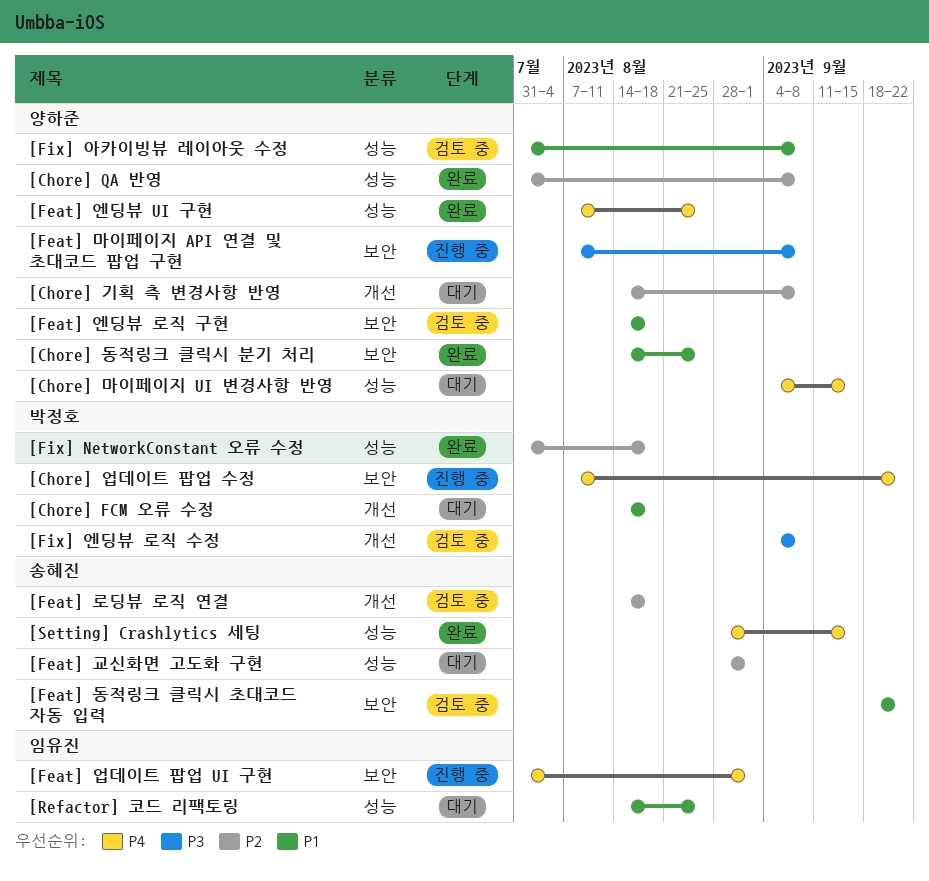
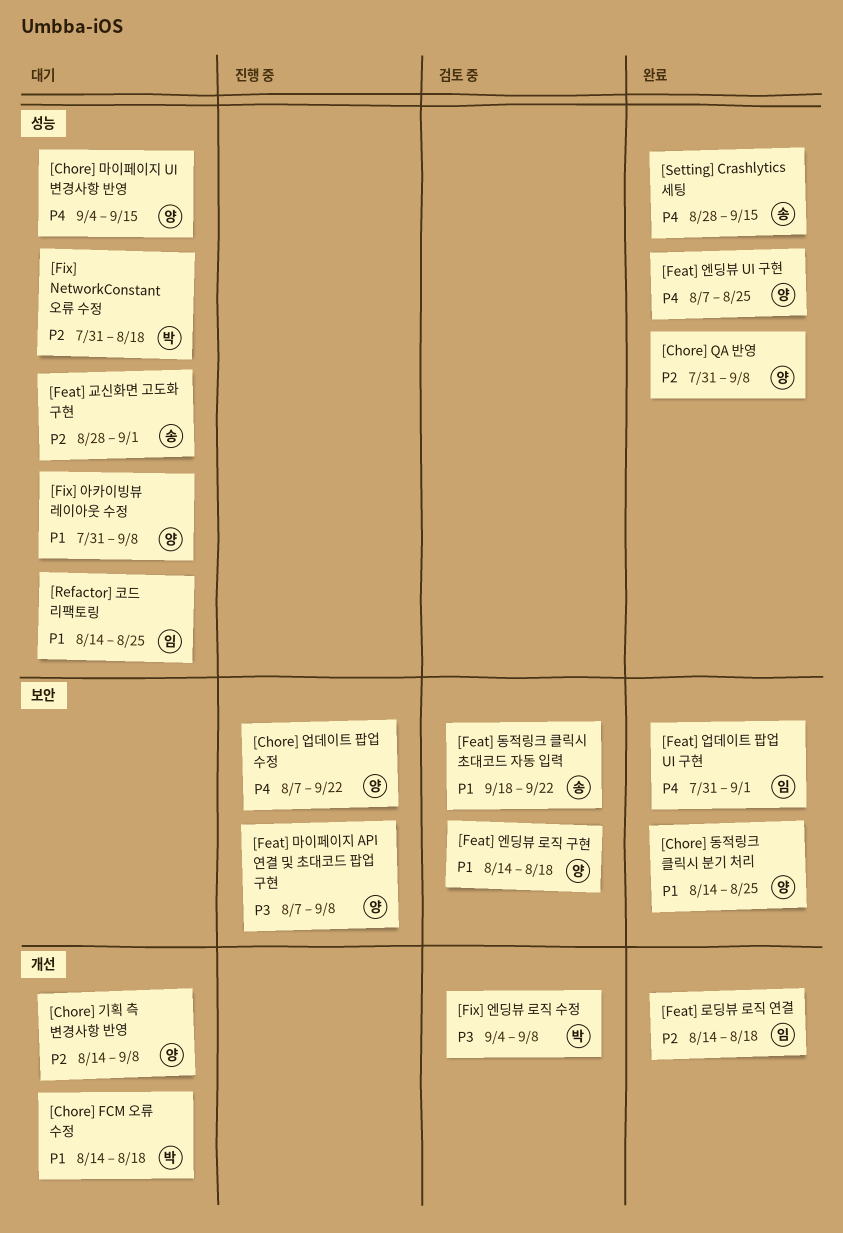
[Chore] 업데이트 팝업 수정, owner: 박정호 -> 양하준
[Feat] 로딩뷰 로직 연결, status: 검토 중 -> 완료
[Feat] 로딩뷰 로직 연결, owner: 송혜진 -> 임유진
[Feat] 업데이트 팝업 UI 구현, status: 진행 중 -> 완료
[Fix] NetworkConstant 오류 수정, status: 완료 -> 대기
[Fix] 아카이빙뷰 레이아웃 수정, status: 검토 중 -> 대기

